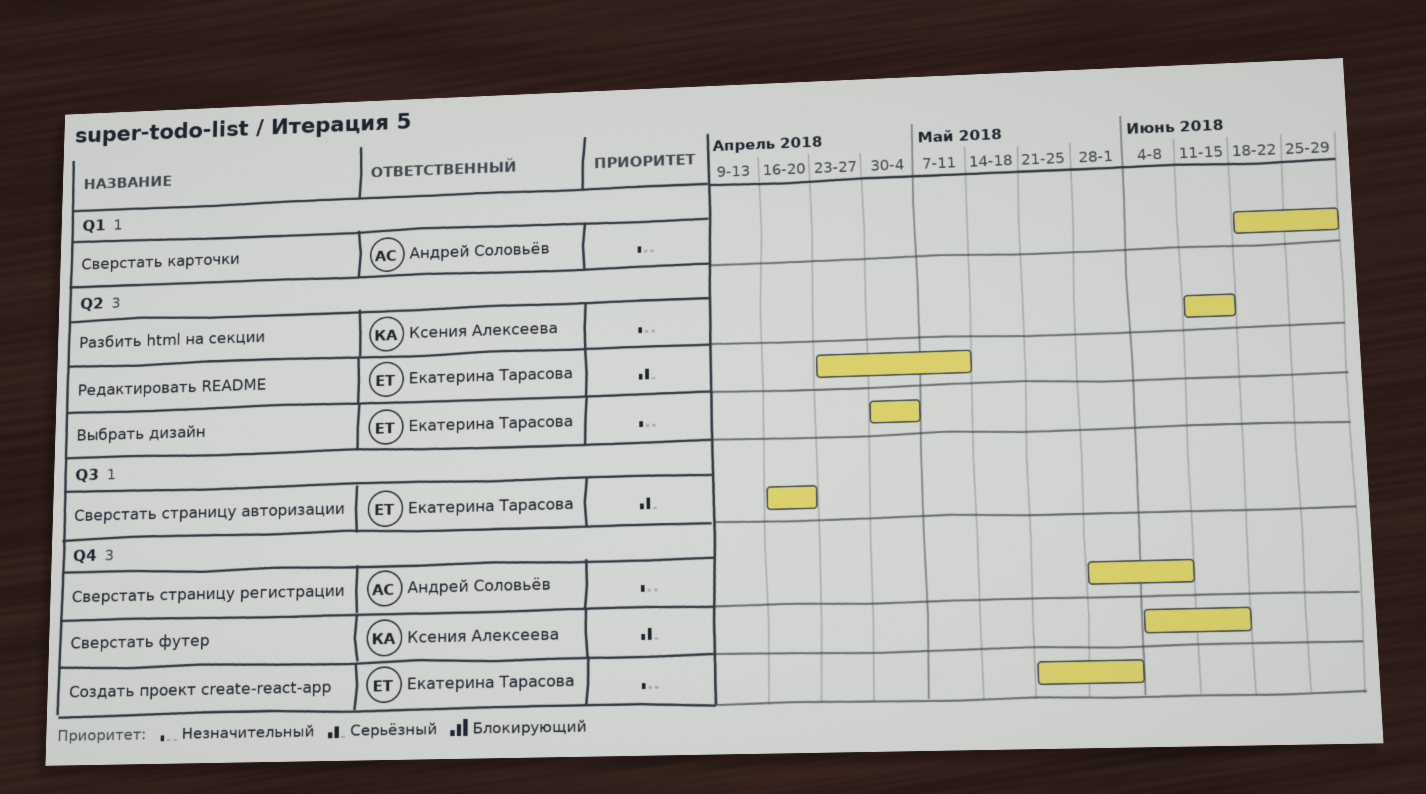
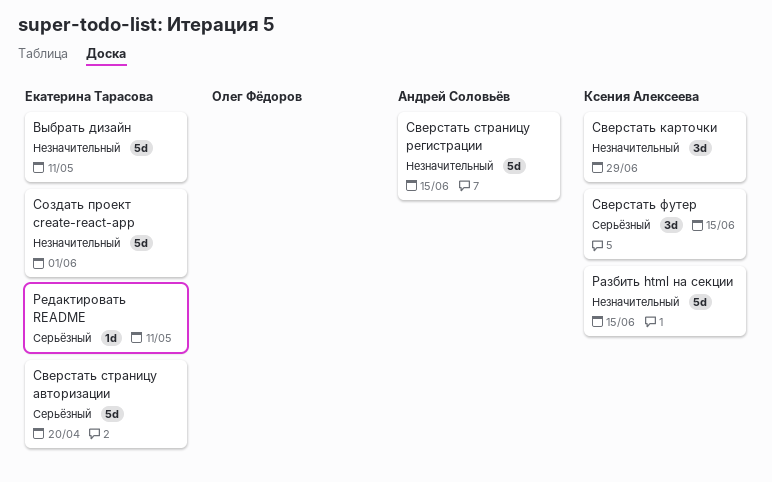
Выбрать дизайн, due: May 4 -> May 11
Сверстать карточки, owner: Андрей Соловьёв -> Ксения Алексеева
Сверстать страницу регистрации, due: Jun 8 -> Jun 15

